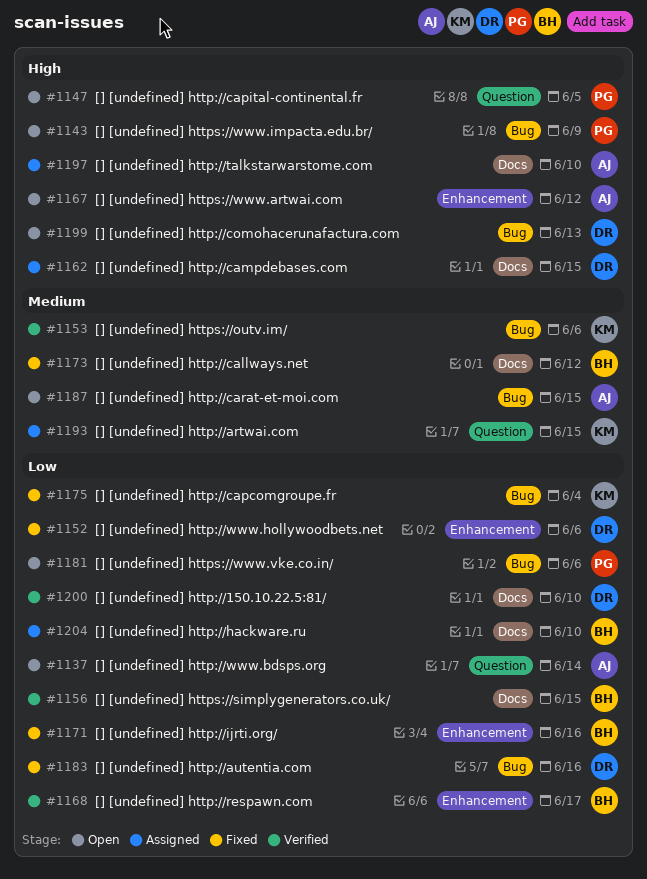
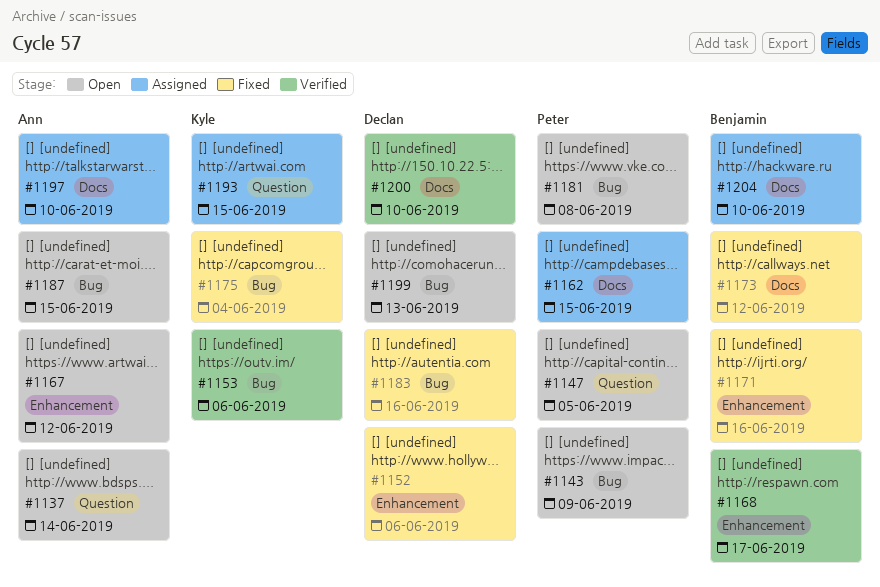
#1156: present -> none
#1162, owner: Declan -> Peter
#1181, due: Jun 6 -> Jun 8

